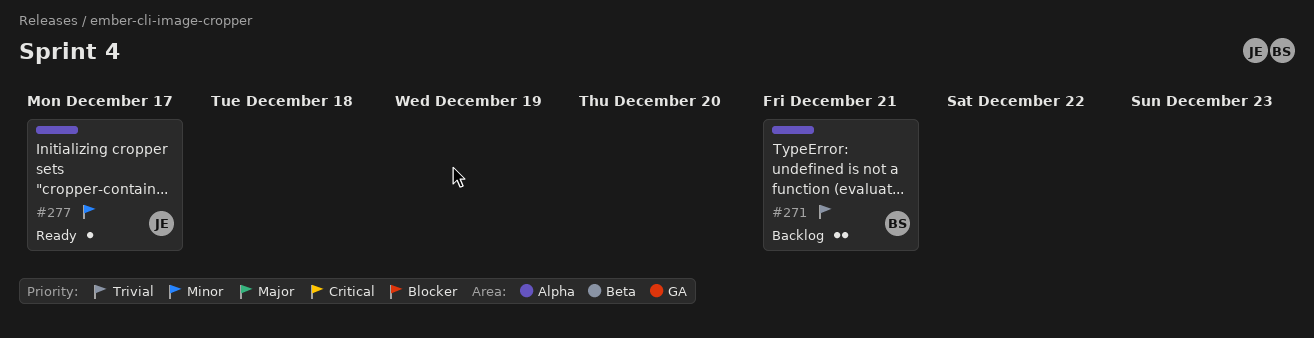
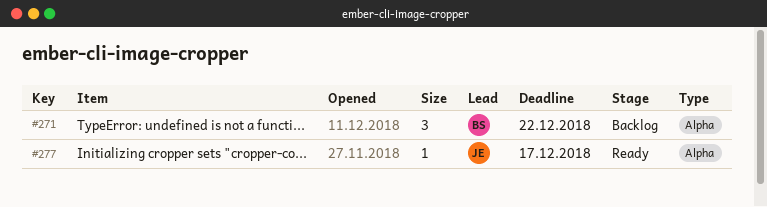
#271, estimate: 2 -> 3
#271, due: Dec 21 -> Dec 22

